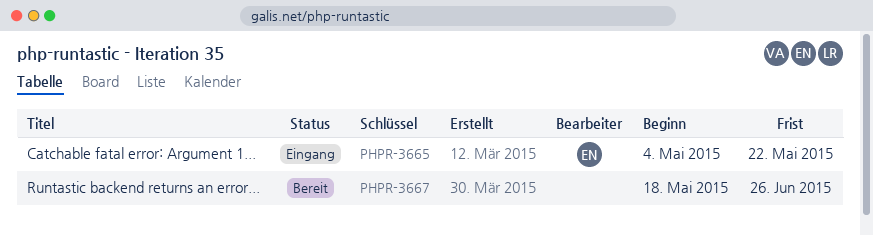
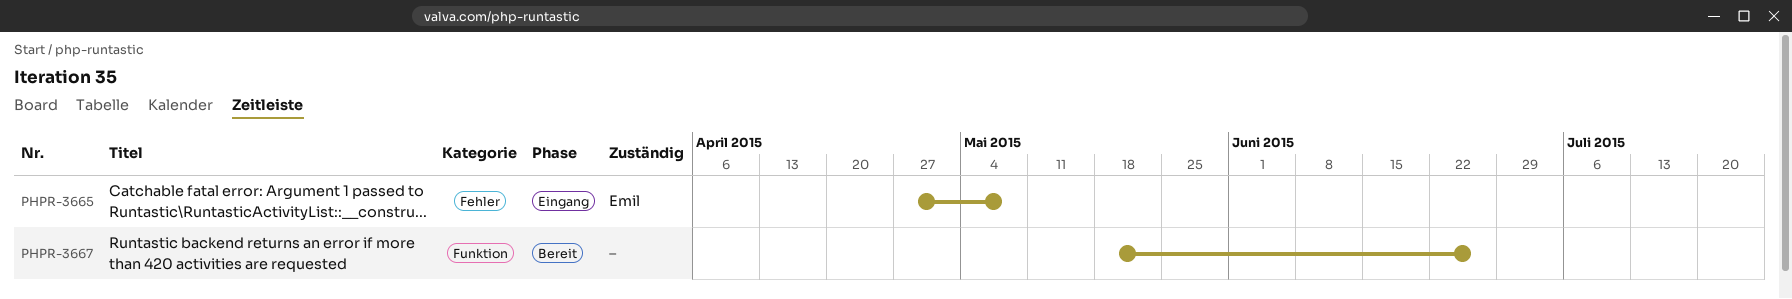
PHPR-3665, start: May 4 -> Apr 27
PHPR-3665, due: May 22 -> May 8

